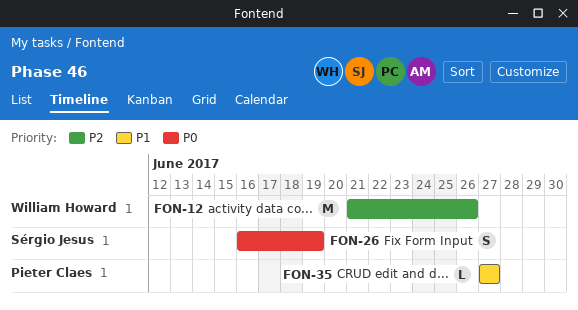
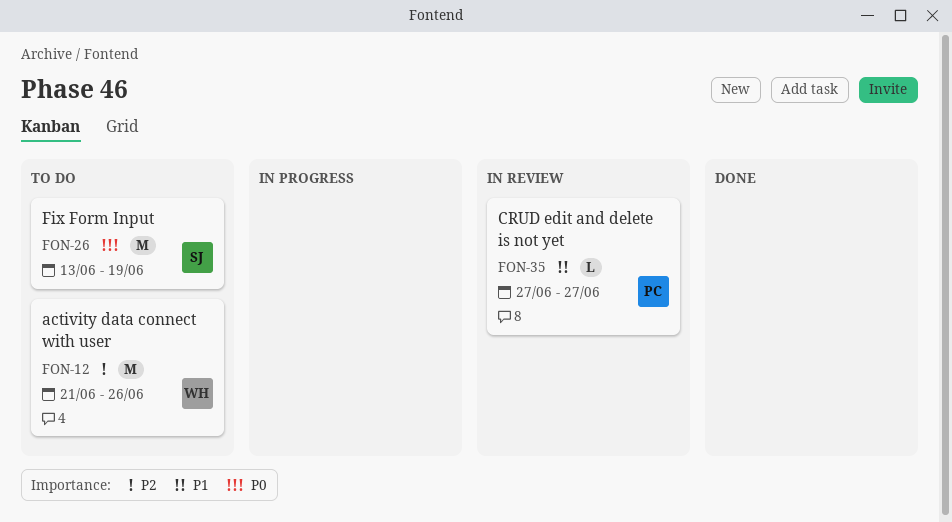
FON-26, estimate: S -> M
FON-26, start: Jun 16 -> Jun 13

